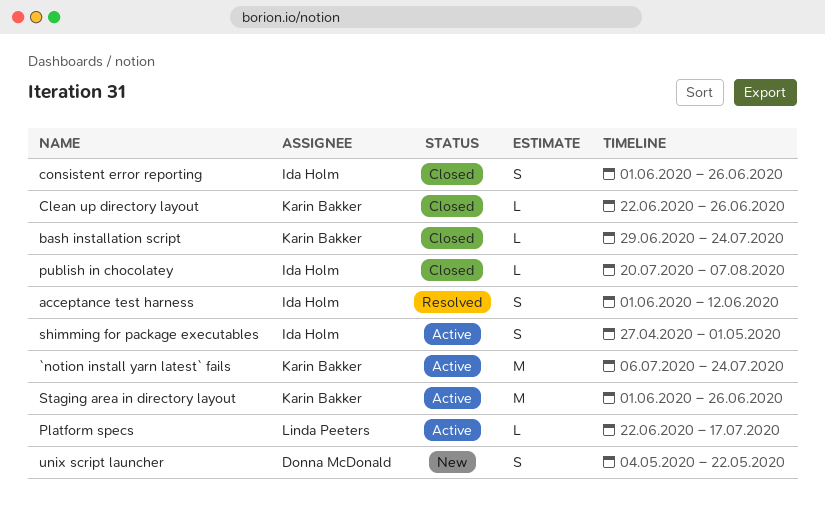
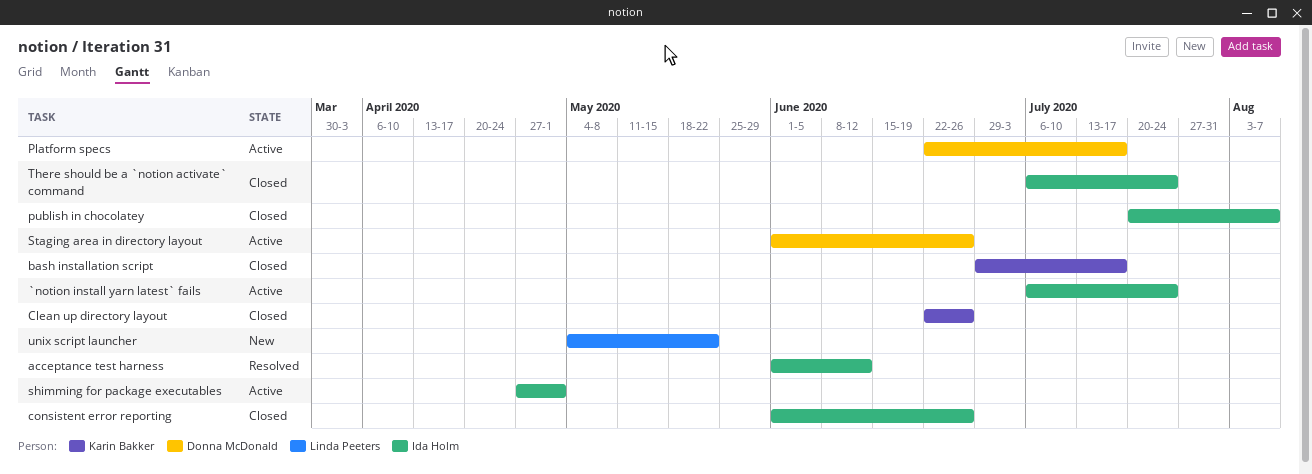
`notion install yarn latest` fails, owner: Karin Bakker -> Ida Holm
bash installation script, due: Jul 24 -> Jul 17
Platform specs, owner: Linda Peeters -> Donna McDonald
Staging area in directory layout, owner: Karin Bakker -> Donna McDonald
There should be a `notion activate` command: none -> present
unix script launcher, owner: Donna McDonald -> Linda Peeters

